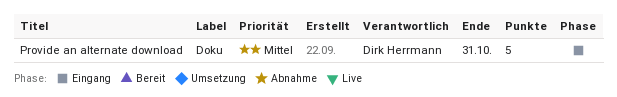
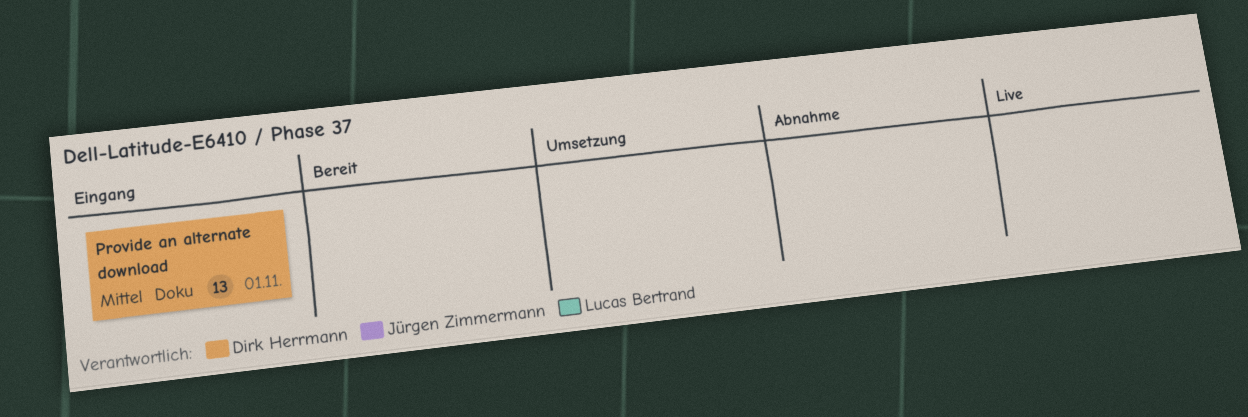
Provide an alternate download, estimate: 5 -> 13
Provide an alternate download, due: Oct 31 -> Nov 1

